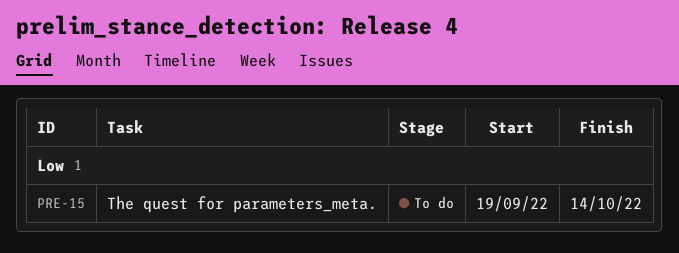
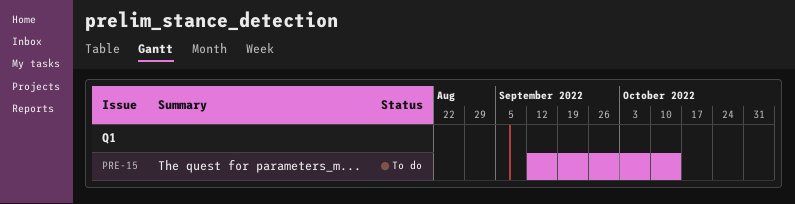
PRE-15, start: Sep 19 -> Sep 12

